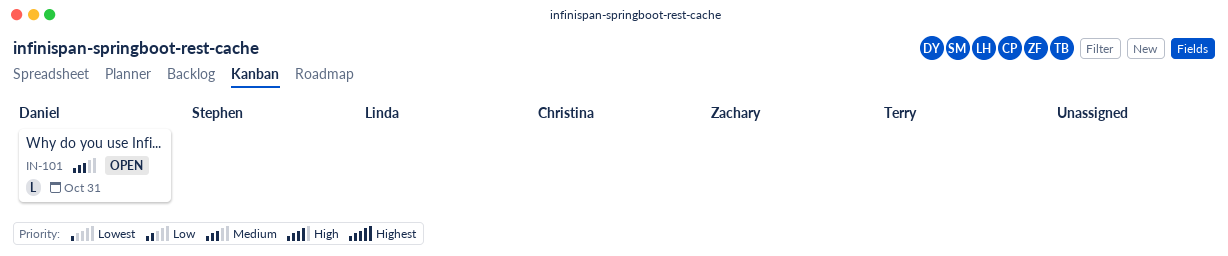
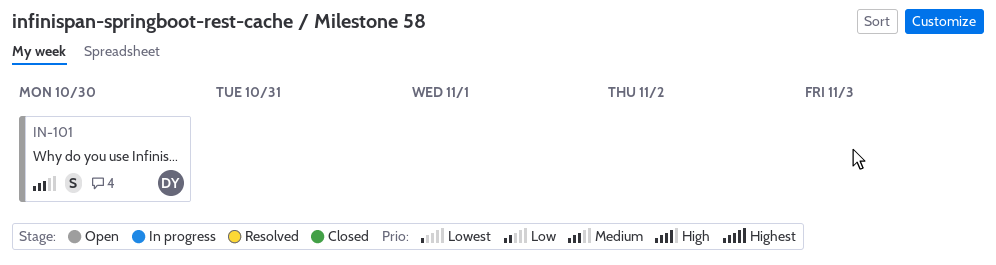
IN-101, estimate: L -> S
IN-101, due: Oct 31 -> Oct 30

